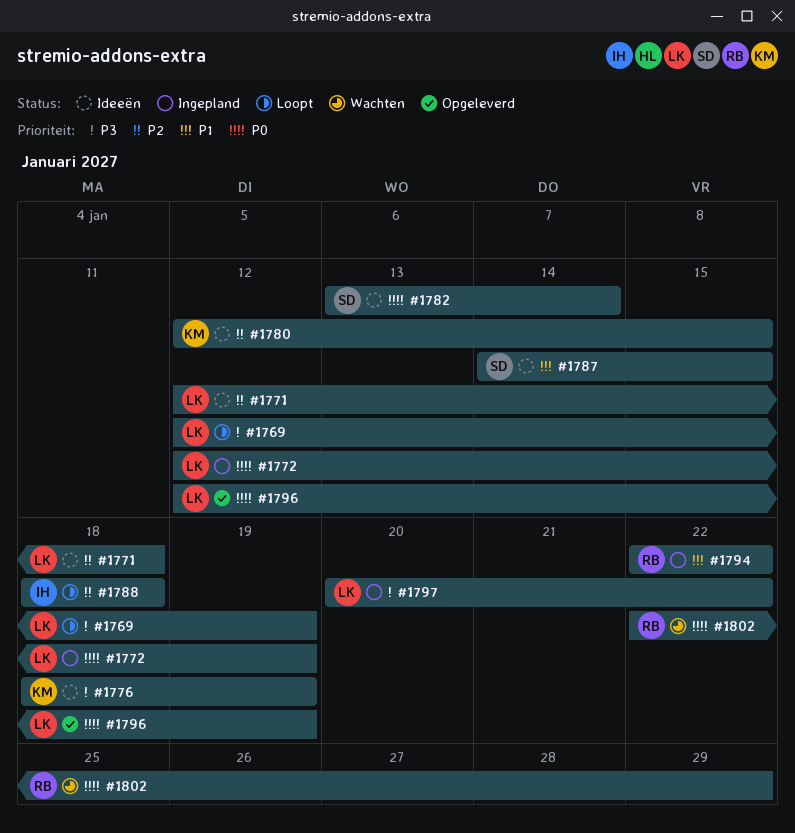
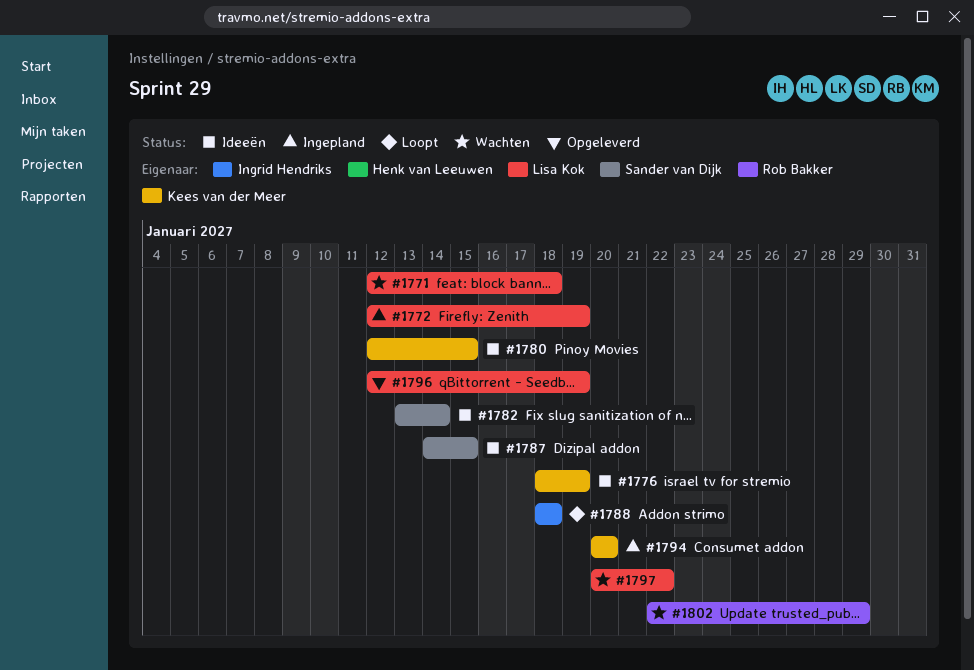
#1769: present -> none
#1771, status: Ideeën -> Wachten
#1794, owner: Rob Bakker -> Kees van der Meer
#1794, start: Jan 22 -> Jan 20
#1794, due: Jan 22 -> Jan 20
#1797, status: Ingepland -> Wachten

